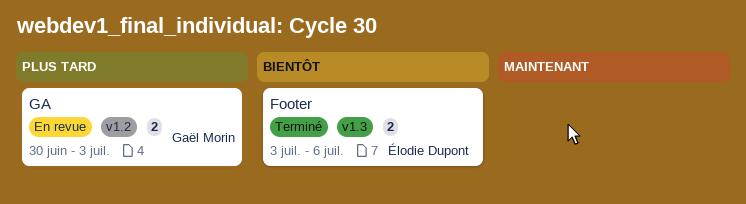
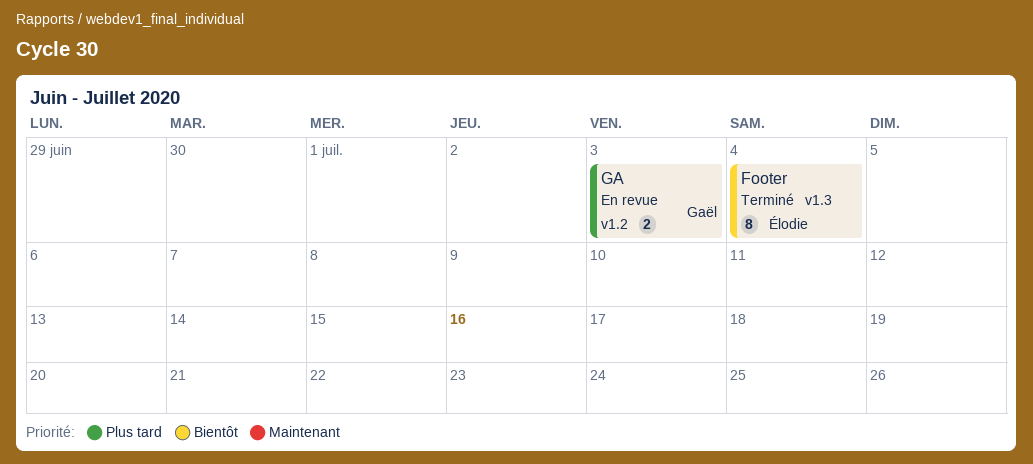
Footer, estimate: 2 -> 8
Footer, due: Jul 6 -> Jul 4

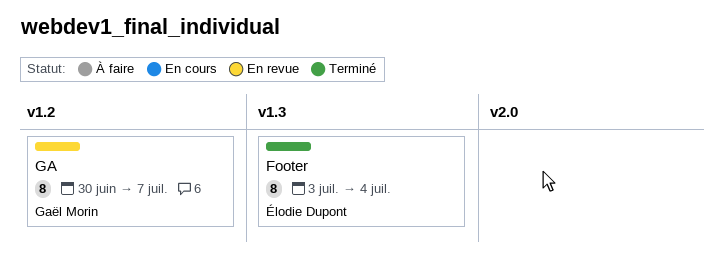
GA, estimate: 2 -> 8
GA, due: Jul 3 -> Jul 7

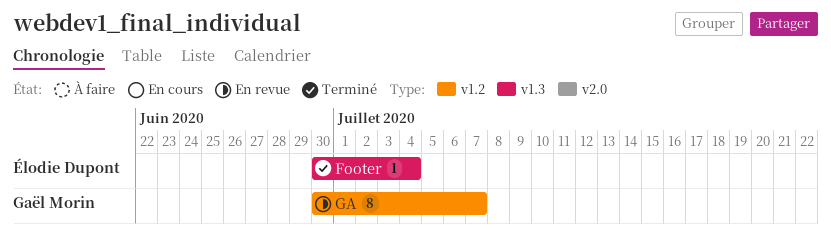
Footer, estimate: 8 -> 1
Footer, start: Jul 3 -> Jun 30

